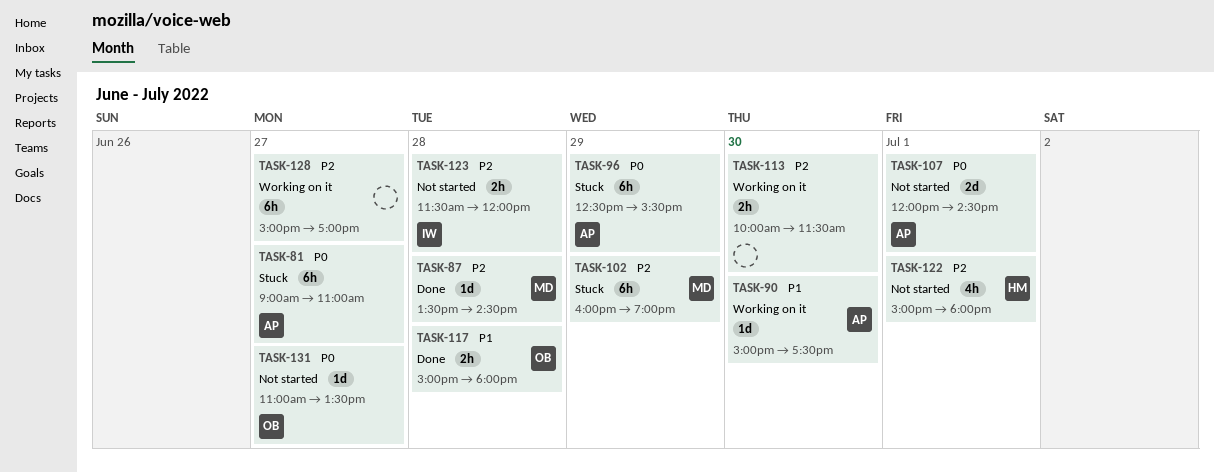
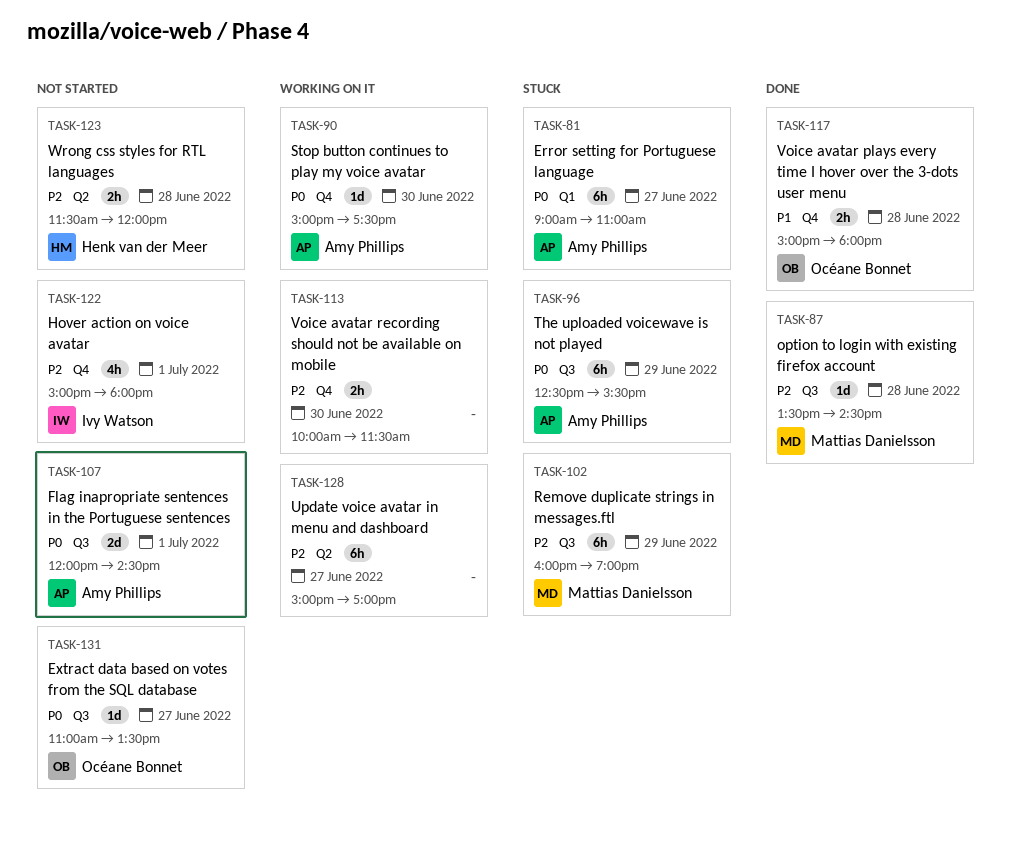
TASK-90, priority: P1 -> P0
TASK-122, owner: Henk van der Meer -> Ivy Watson
TASK-123, owner: Ivy Watson -> Henk van der Meer

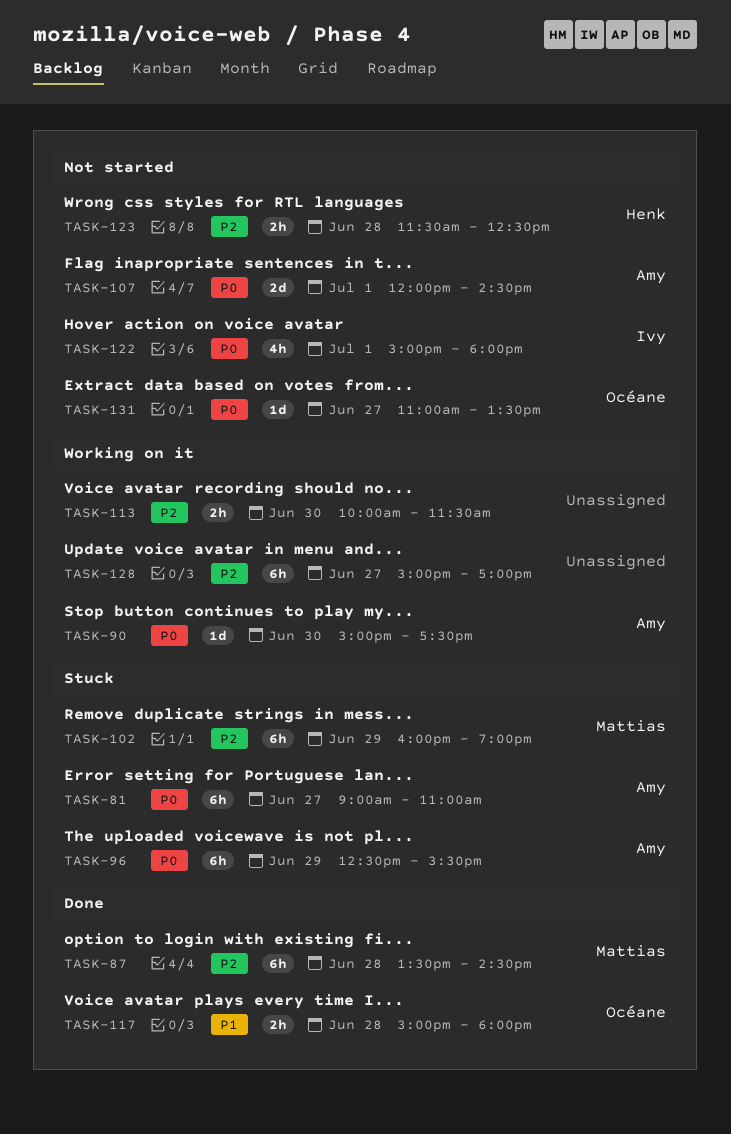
TASK-87, estimate: 1d -> 6h
TASK-122, priority: P2 -> P0
TASK-123, ends: 12:00 -> 12:30

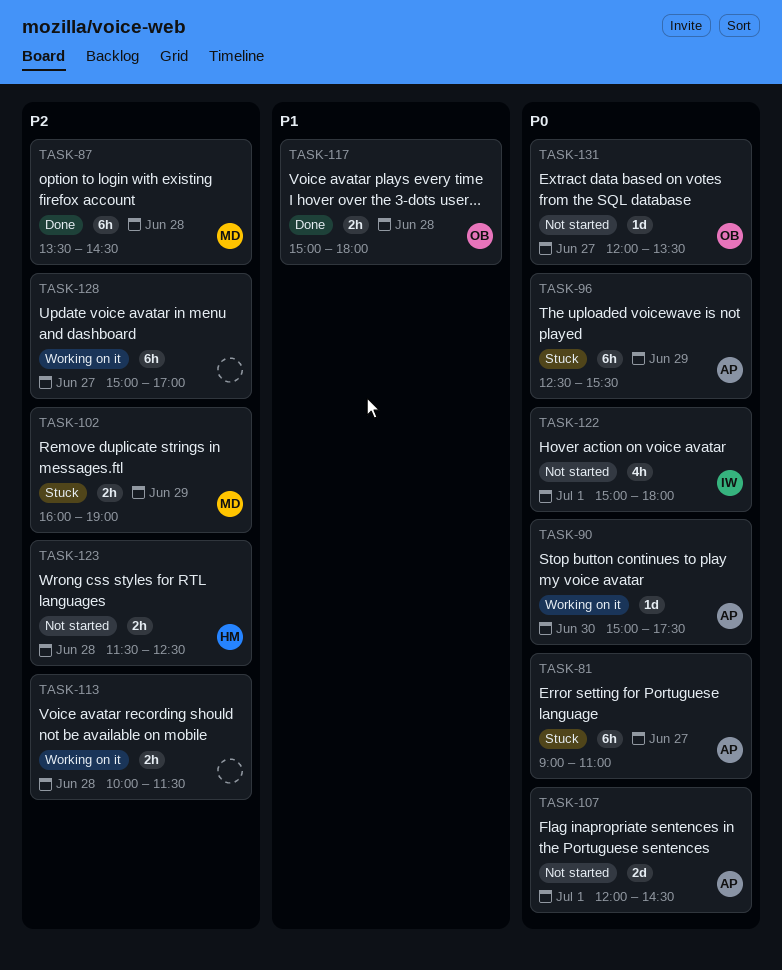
TASK-102, estimate: 6h -> 2h
TASK-113, day: Jun 30 -> Jun 28
TASK-131, begins: 11:00 -> 12:00

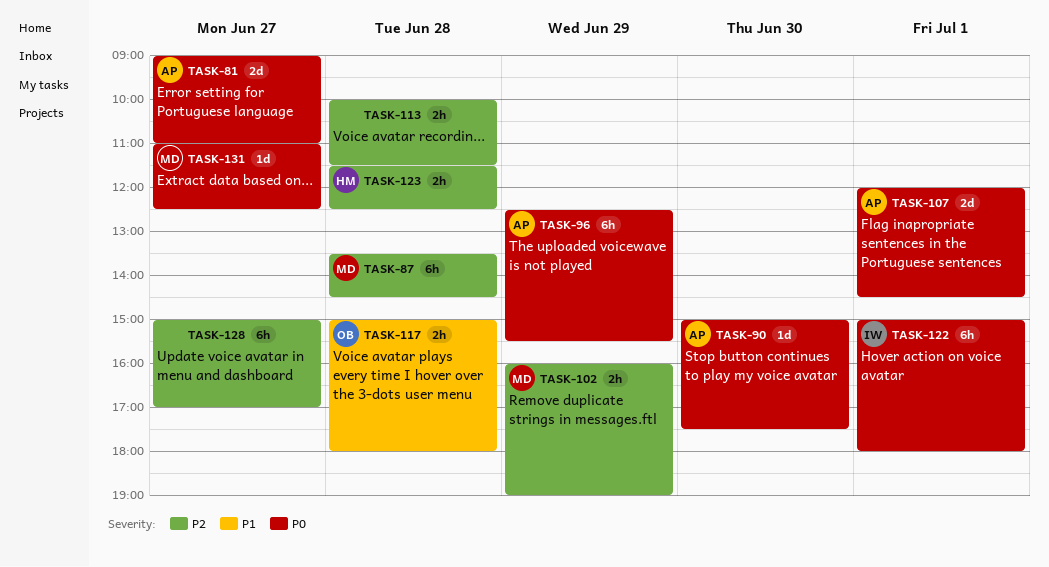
TASK-81, estimate: 6h -> 2d
TASK-122, estimate: 4h -> 6h
TASK-131, owner: OB -> MD
TASK-131, begins: 12:00 -> 11:00
TASK-131, ends: 13:30 -> 12:30

